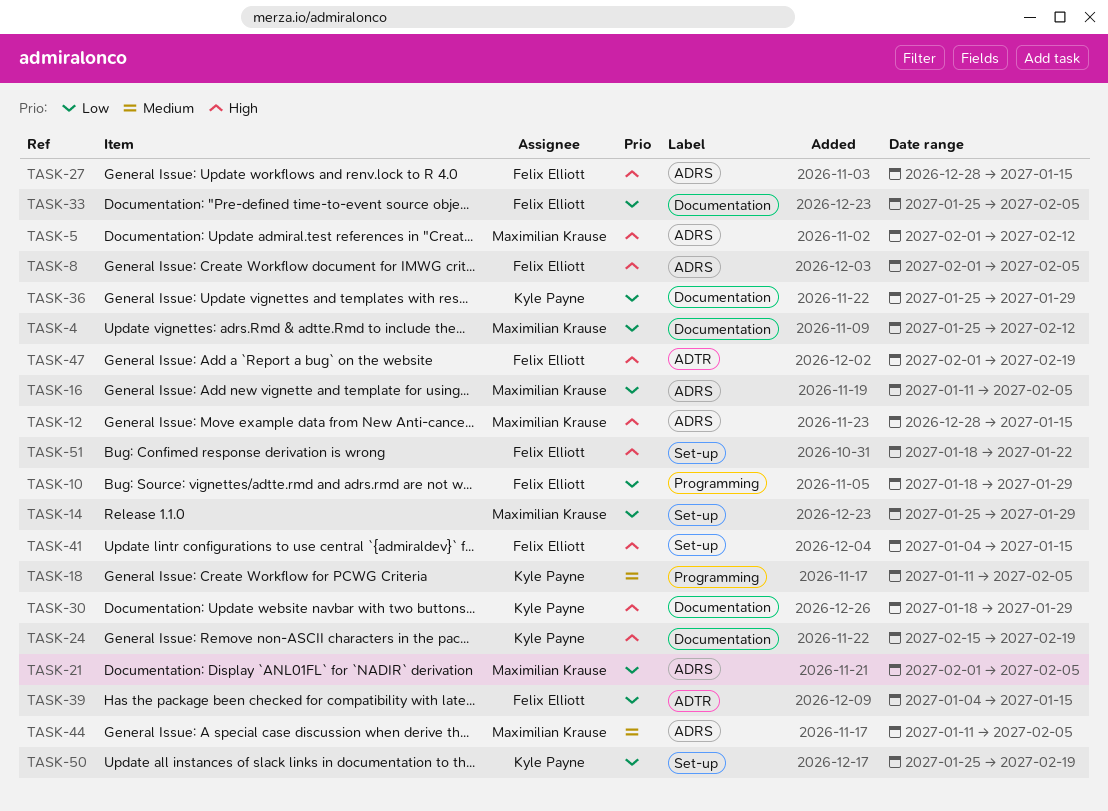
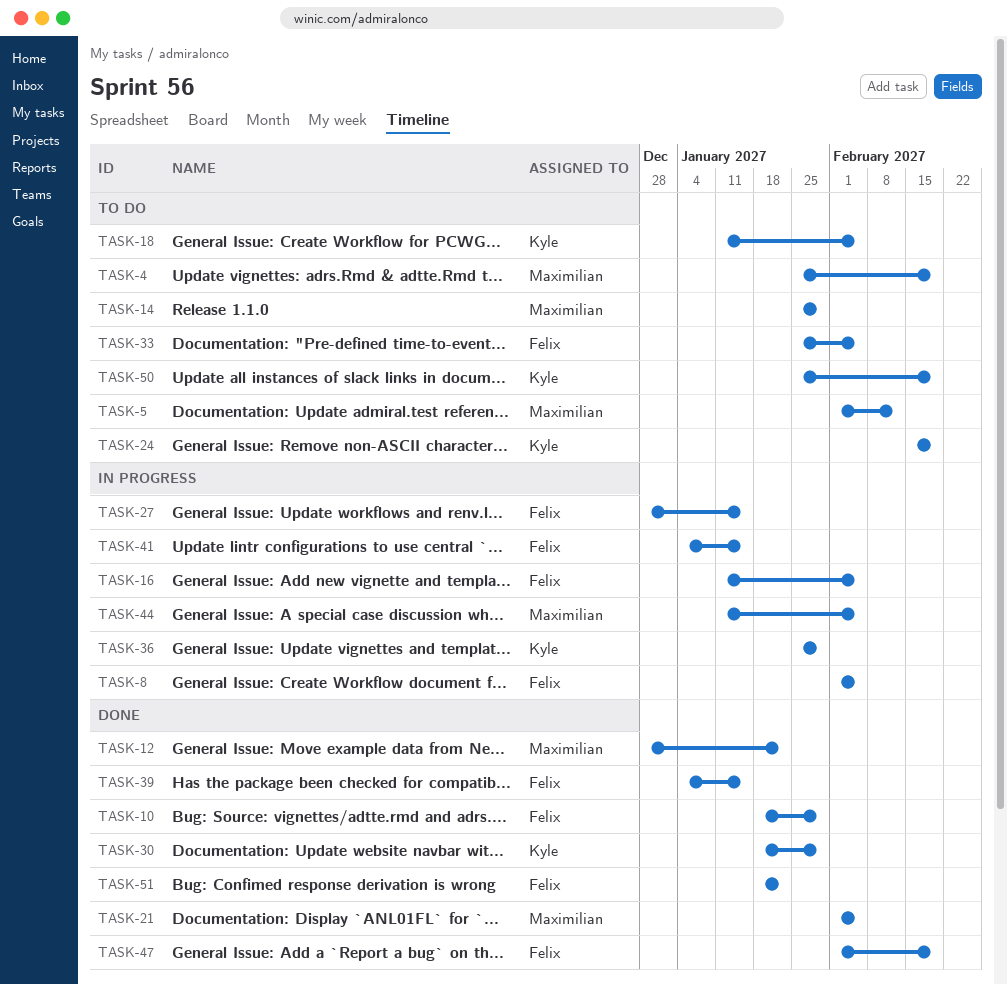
TASK-4, due: Feb 12 -> Feb 19
TASK-12, due: Jan 15 -> Jan 22
TASK-16, owner: Maximilian Krause -> Felix Elliott

